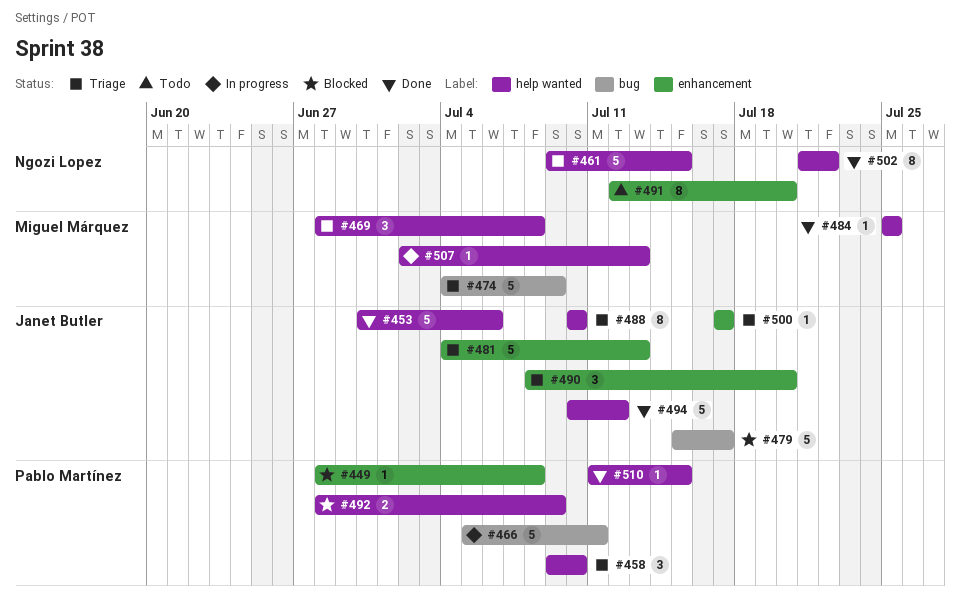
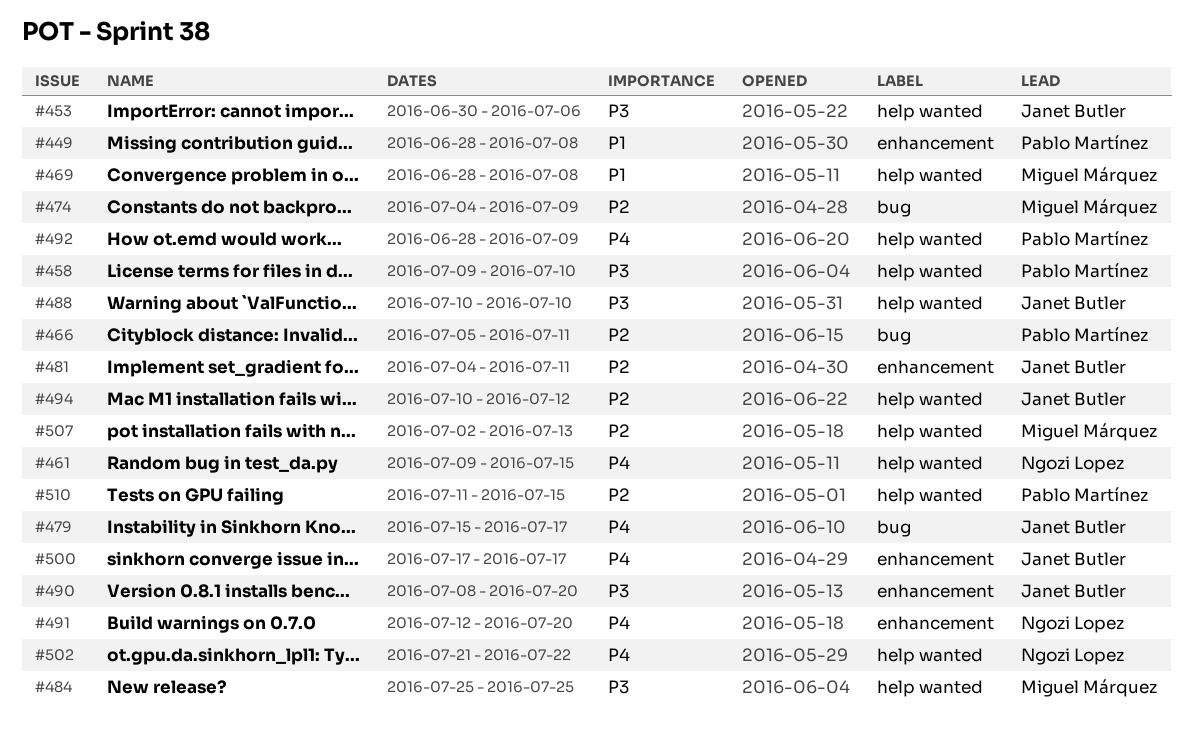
#481, due: Jul 13 -> Jul 11

